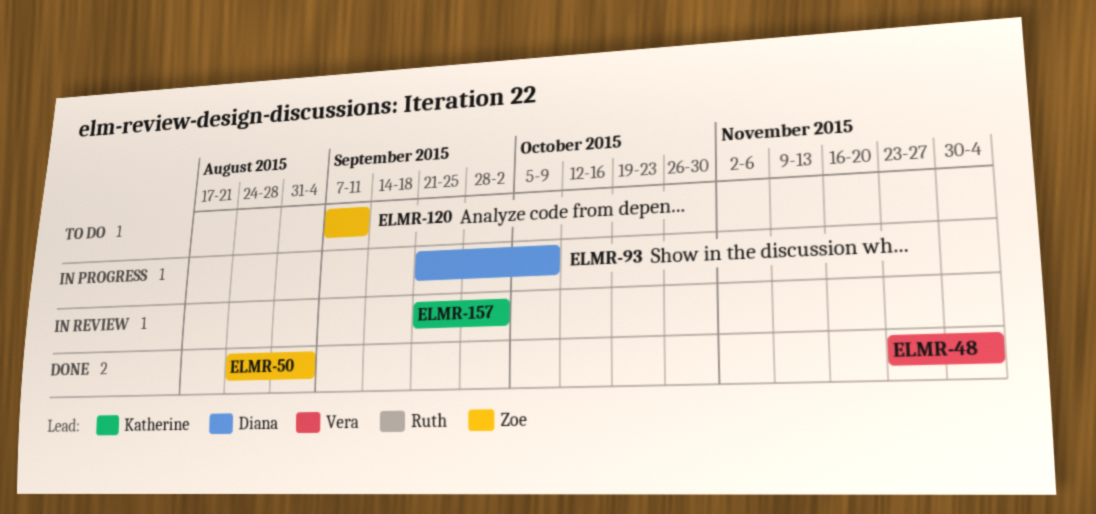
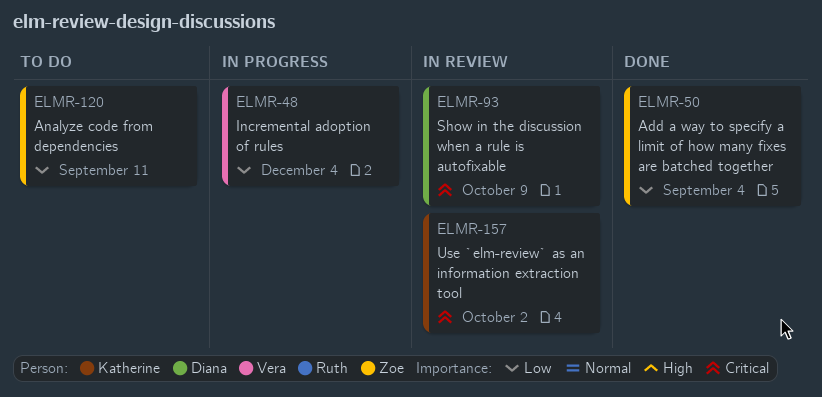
ELMR-48, status: Done -> In progress
ELMR-93, status: In progress -> In review

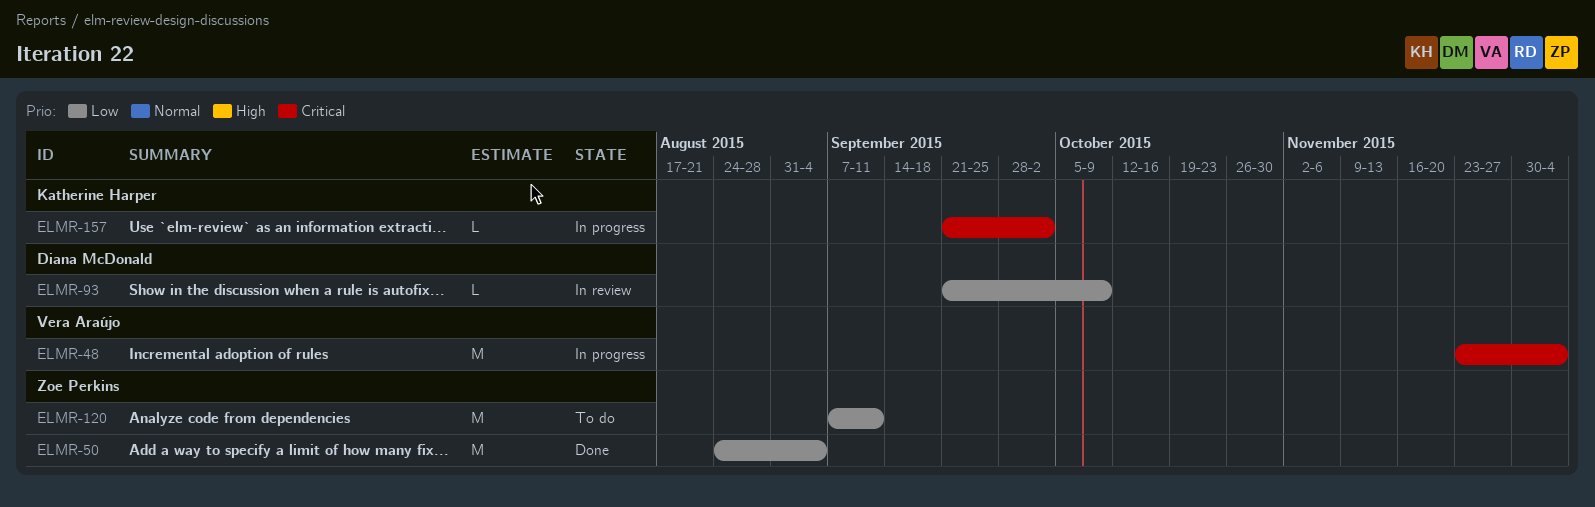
ELMR-48, priority: Low -> Critical
ELMR-93, priority: Critical -> Low
ELMR-157, status: In review -> In progress

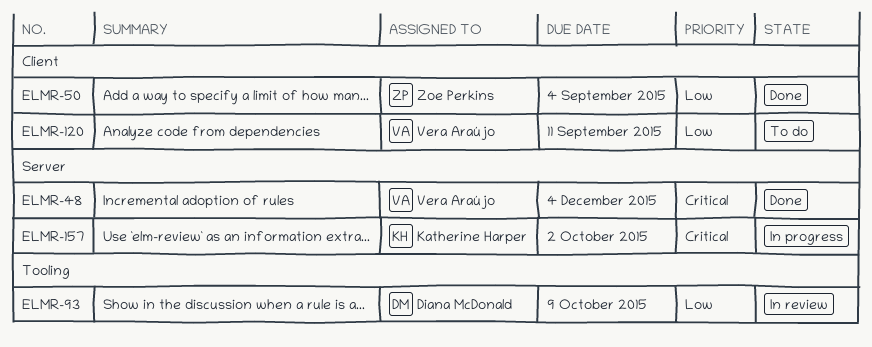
ELMR-48, status: In progress -> Done
ELMR-120, owner: Zoe Perkins -> Vera Araújo

